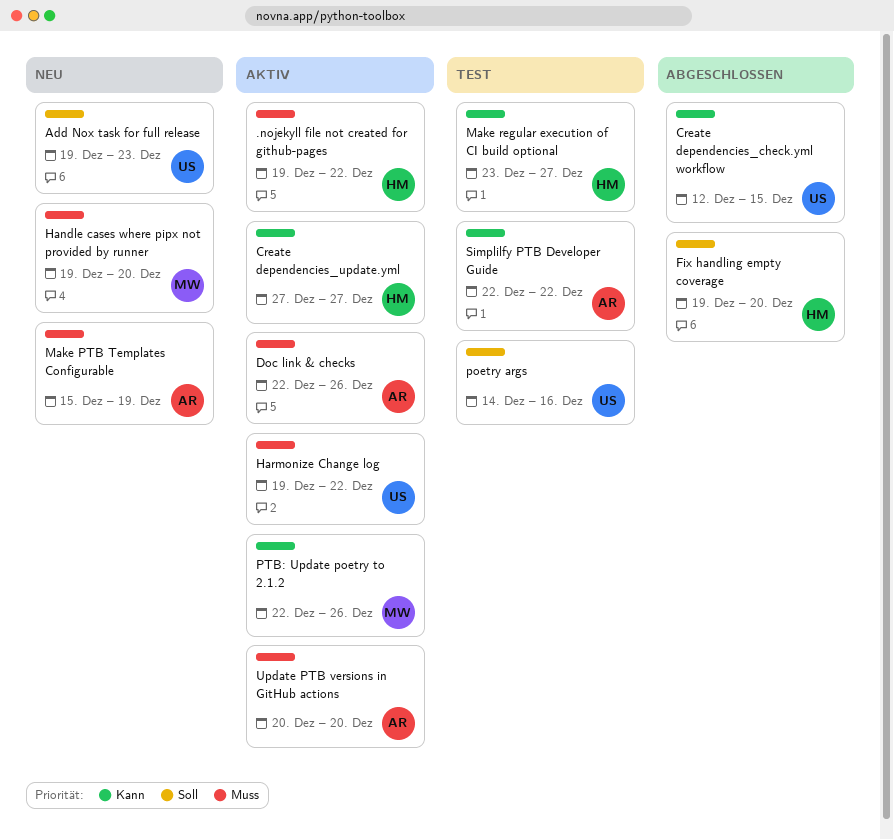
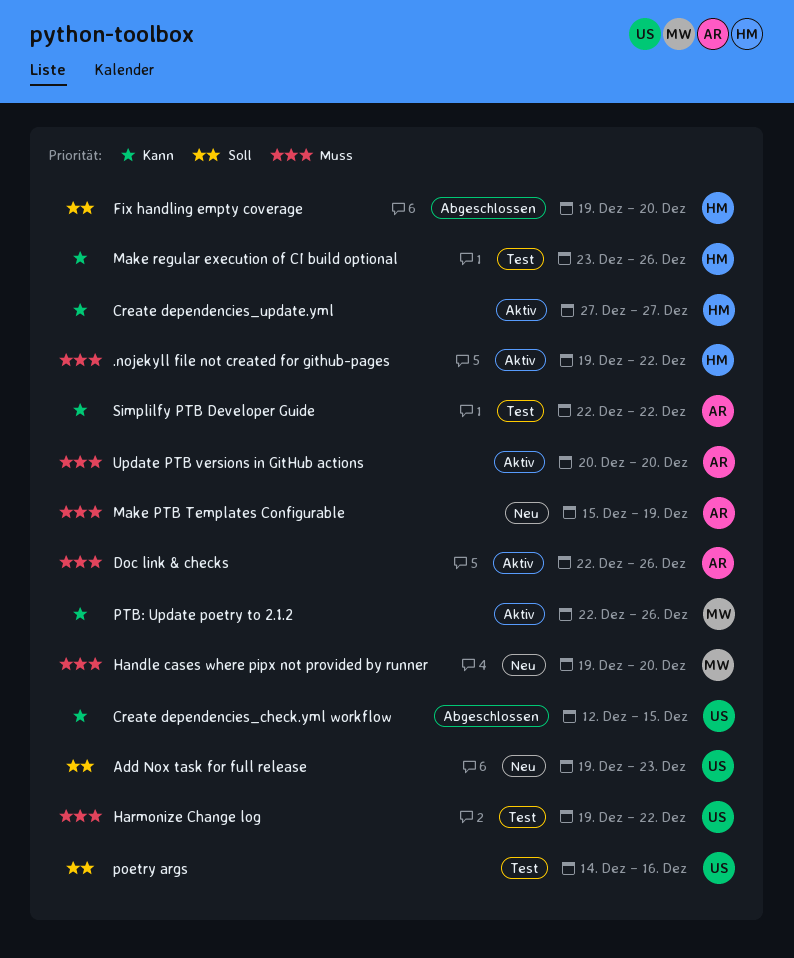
Harmonize Change log, status: Aktiv -> Test
Make regular execution of CI build optional, due: Dec 27 -> Dec 26

